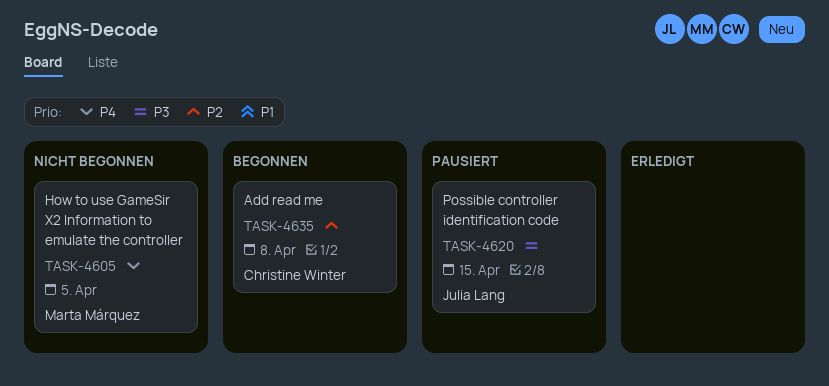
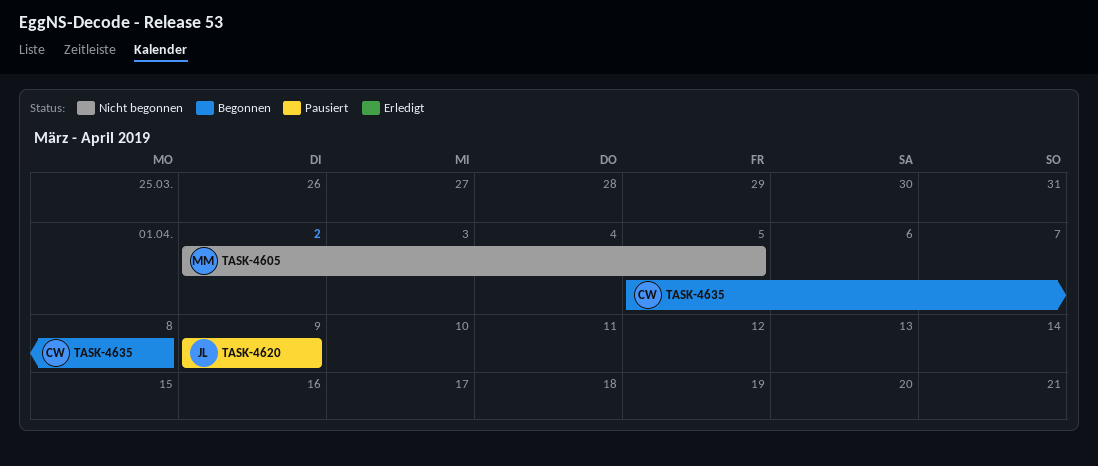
TASK-4620, due: Apr 15 -> Apr 9

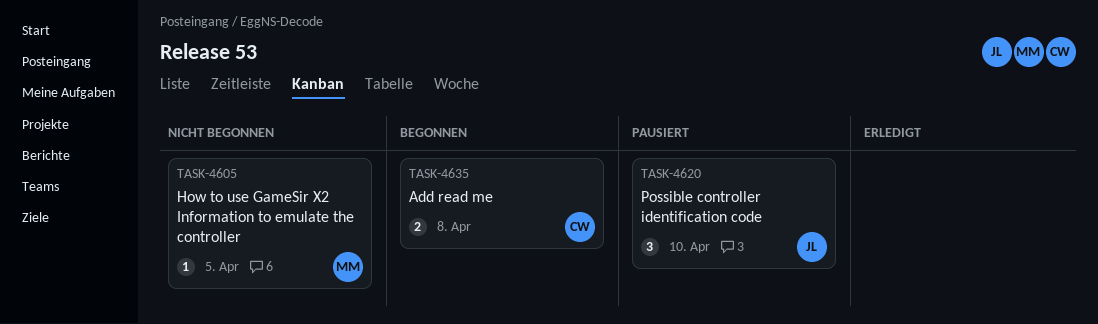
TASK-4620, due: Apr 9 -> Apr 10

